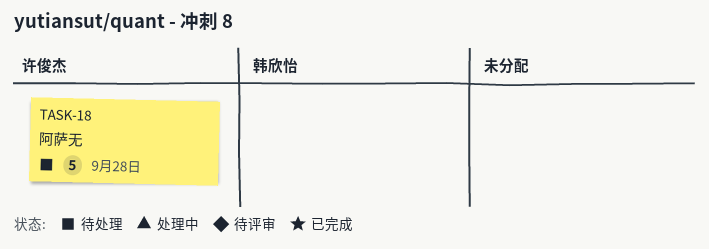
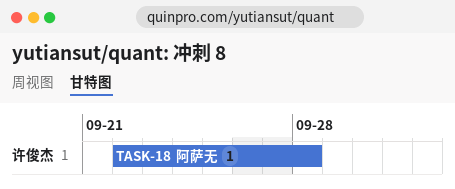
TASK-18, estimate: 5 -> 1

